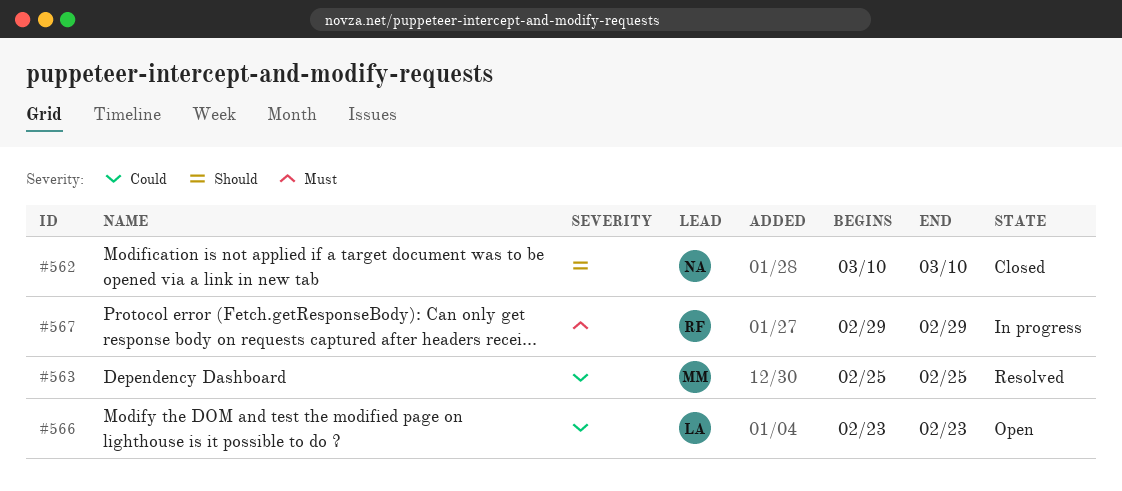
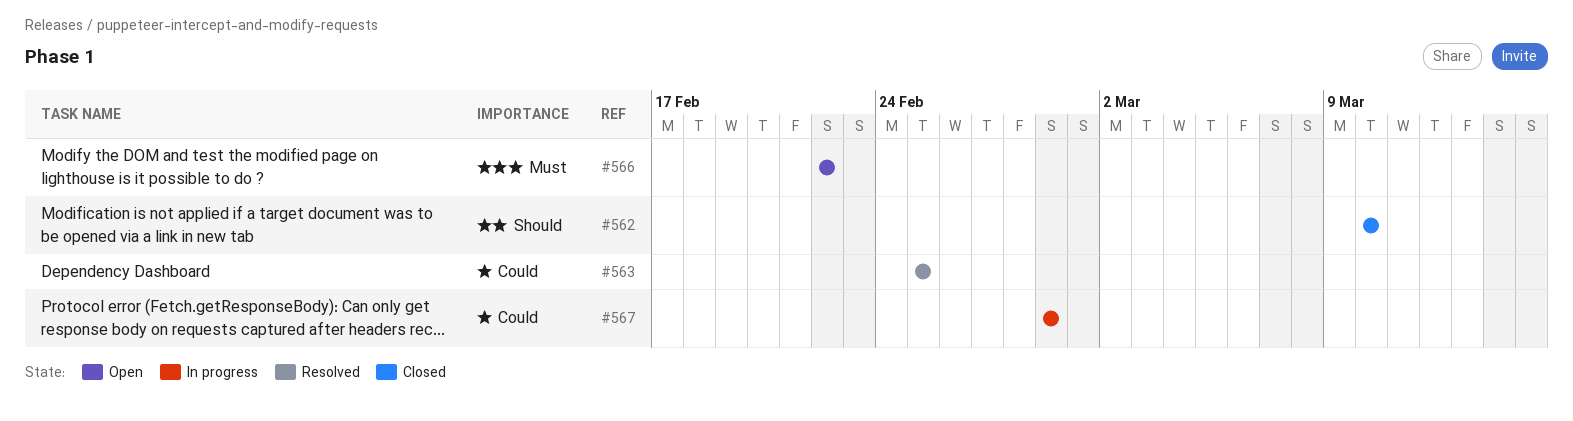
#566, priority: Could -> Must
#566, start: Feb 23 -> Feb 22
#566, due: Feb 23 -> Feb 22
#567, priority: Must -> Could

